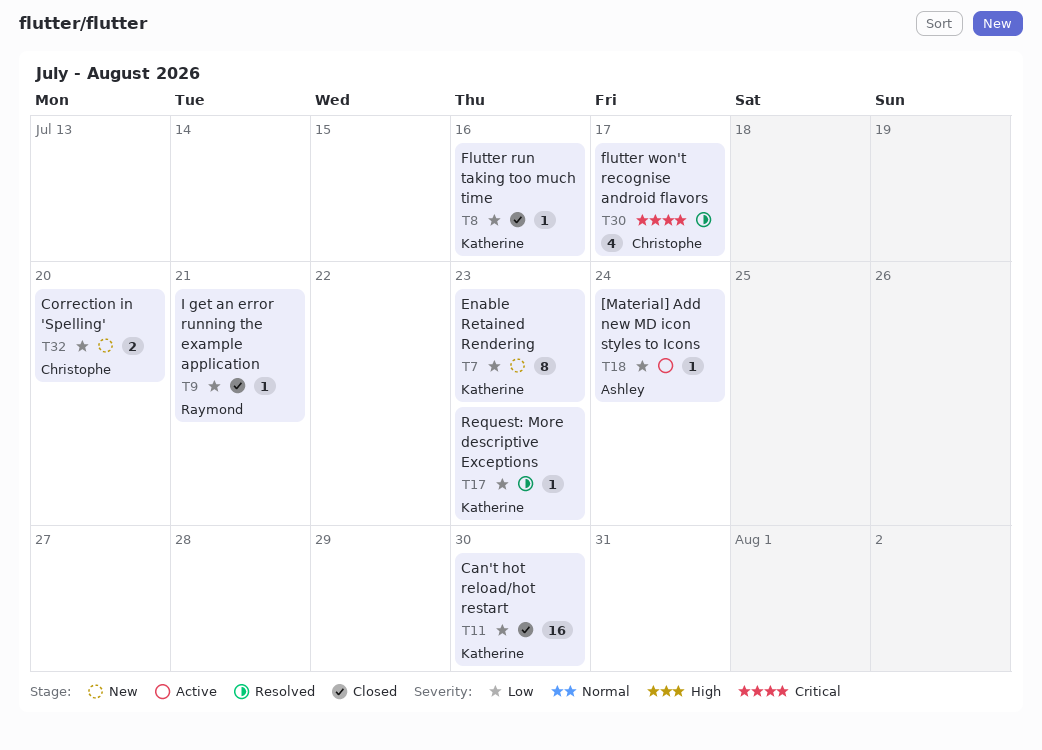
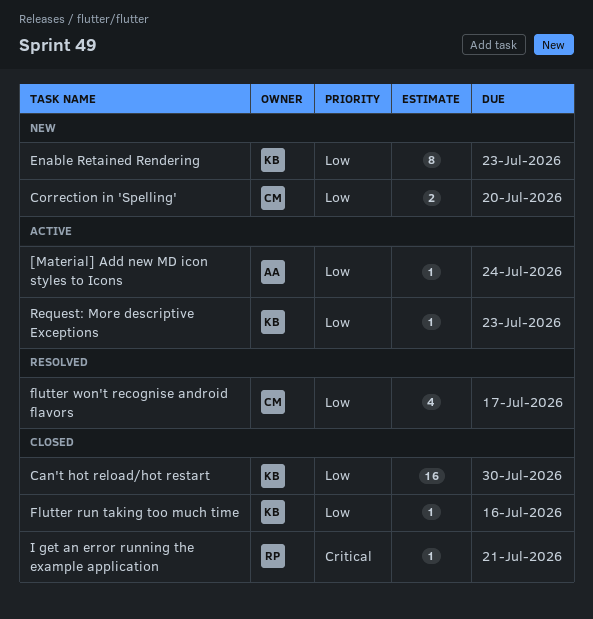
flutter won't recognise android flavors, priority: Critical -> Low
I get an error running the example application, priority: Low -> Critical
Request: More descriptive Exceptions, status: Resolved -> Active

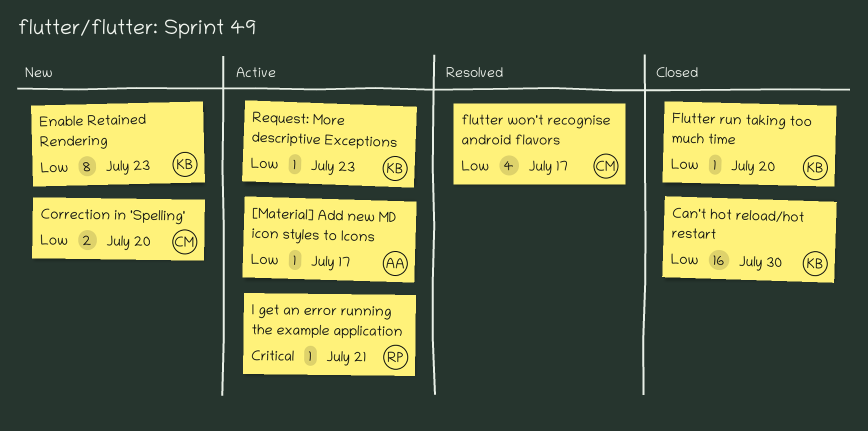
[Material] Add new MD icon styles to Icons, due: Jul 24 -> Jul 17
Flutter run taking too much time, due: Jul 16 -> Jul 20
I get an error running the example application, status: Closed -> Active

